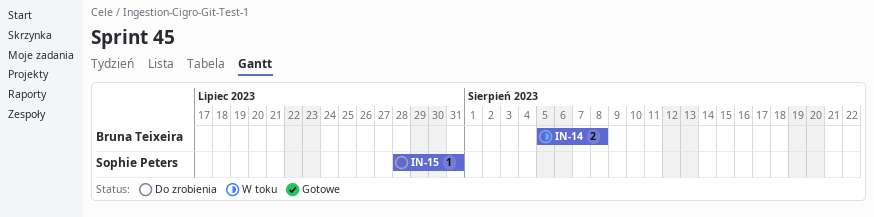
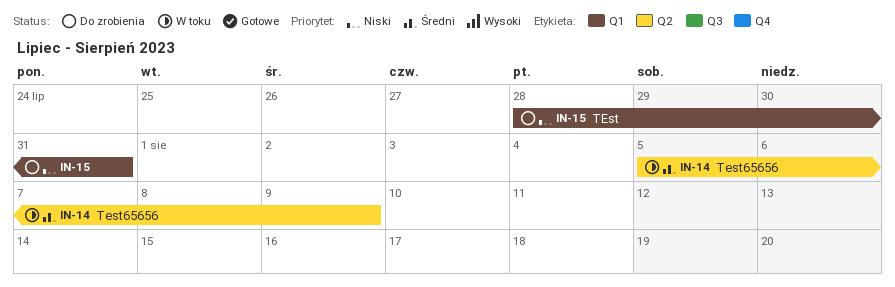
IN-14, due: Aug 8 -> Aug 9

